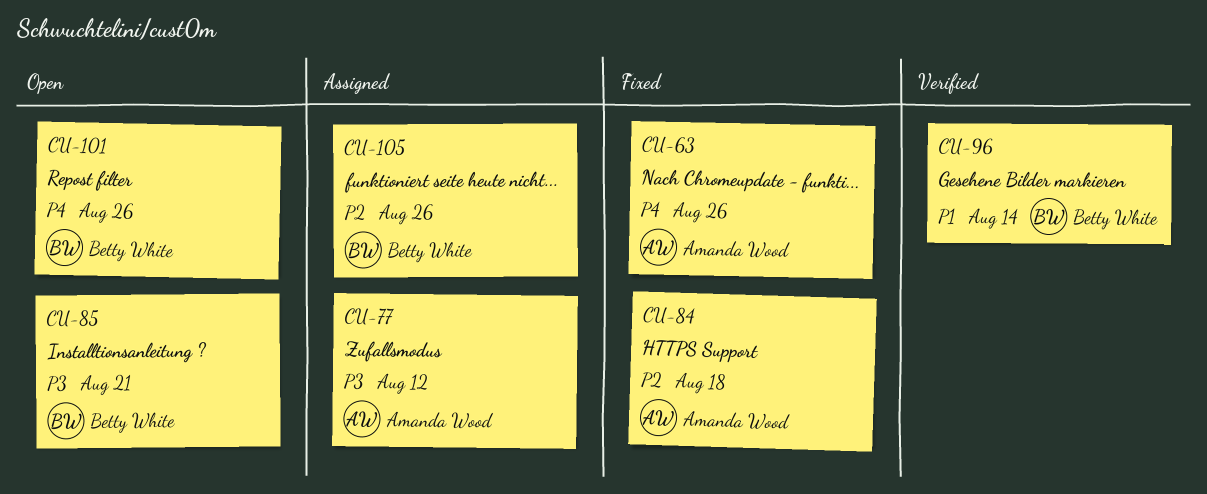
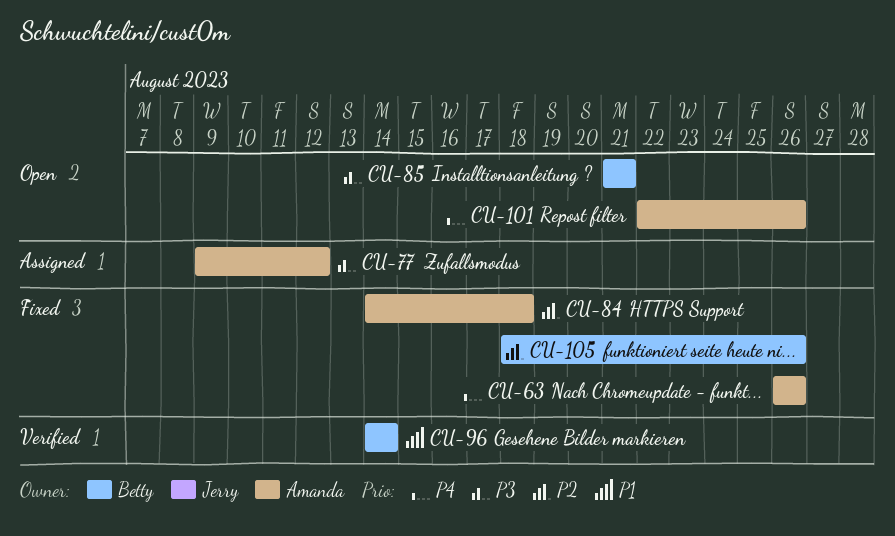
CU-101, owner: Betty White -> Amanda Wood
CU-105, status: Assigned -> Fixed

